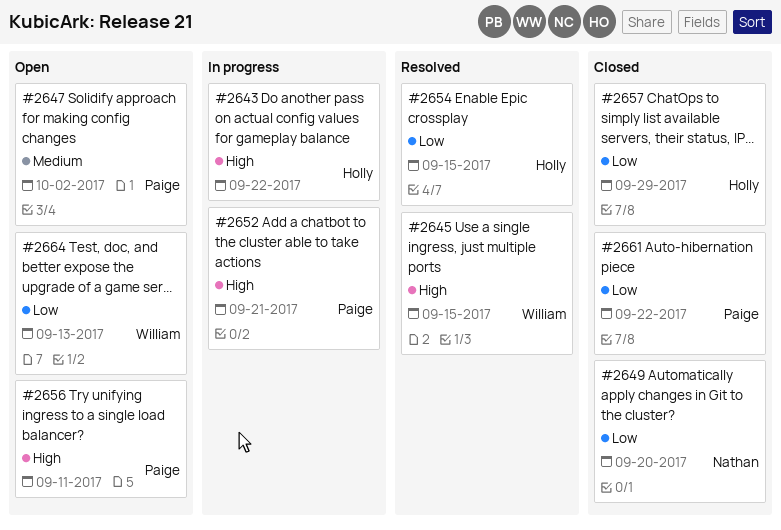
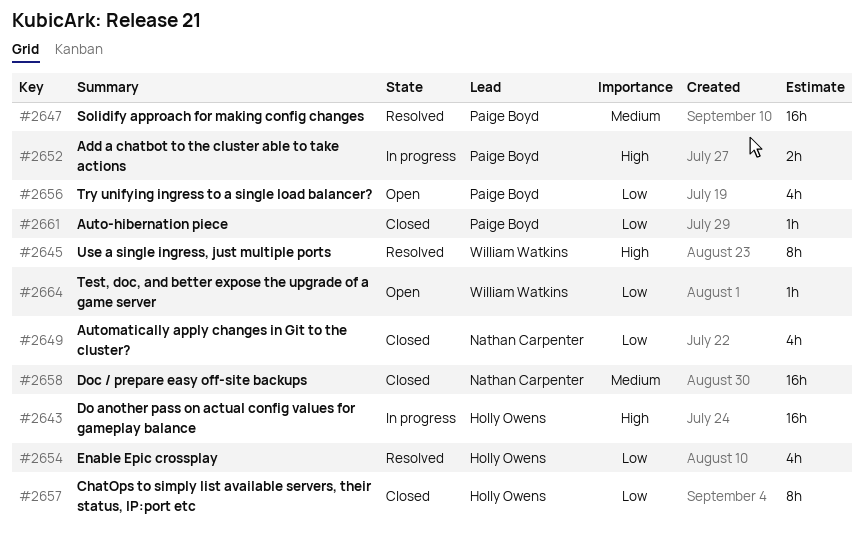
#2647, status: Open -> Resolved
#2656, priority: High -> Low
#2658: none -> present

